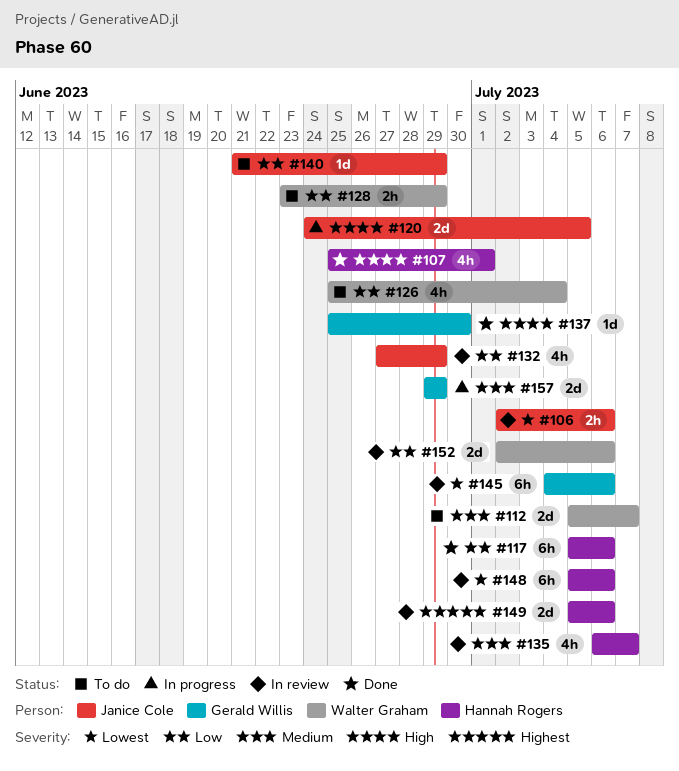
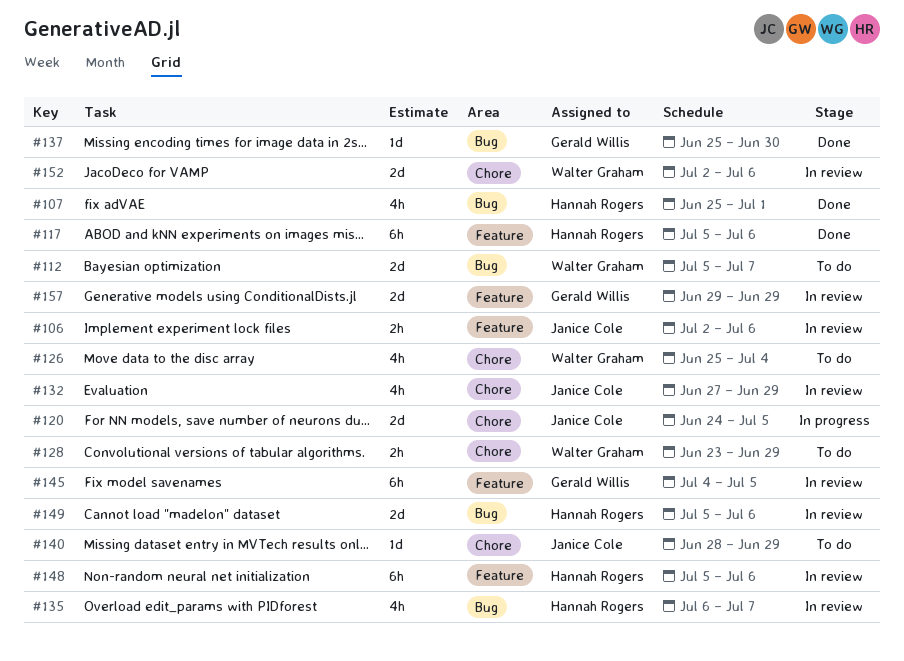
#140, start: Jun 21 -> Jun 28
#145, due: Jul 6 -> Jul 5
#157, status: In progress -> In review

